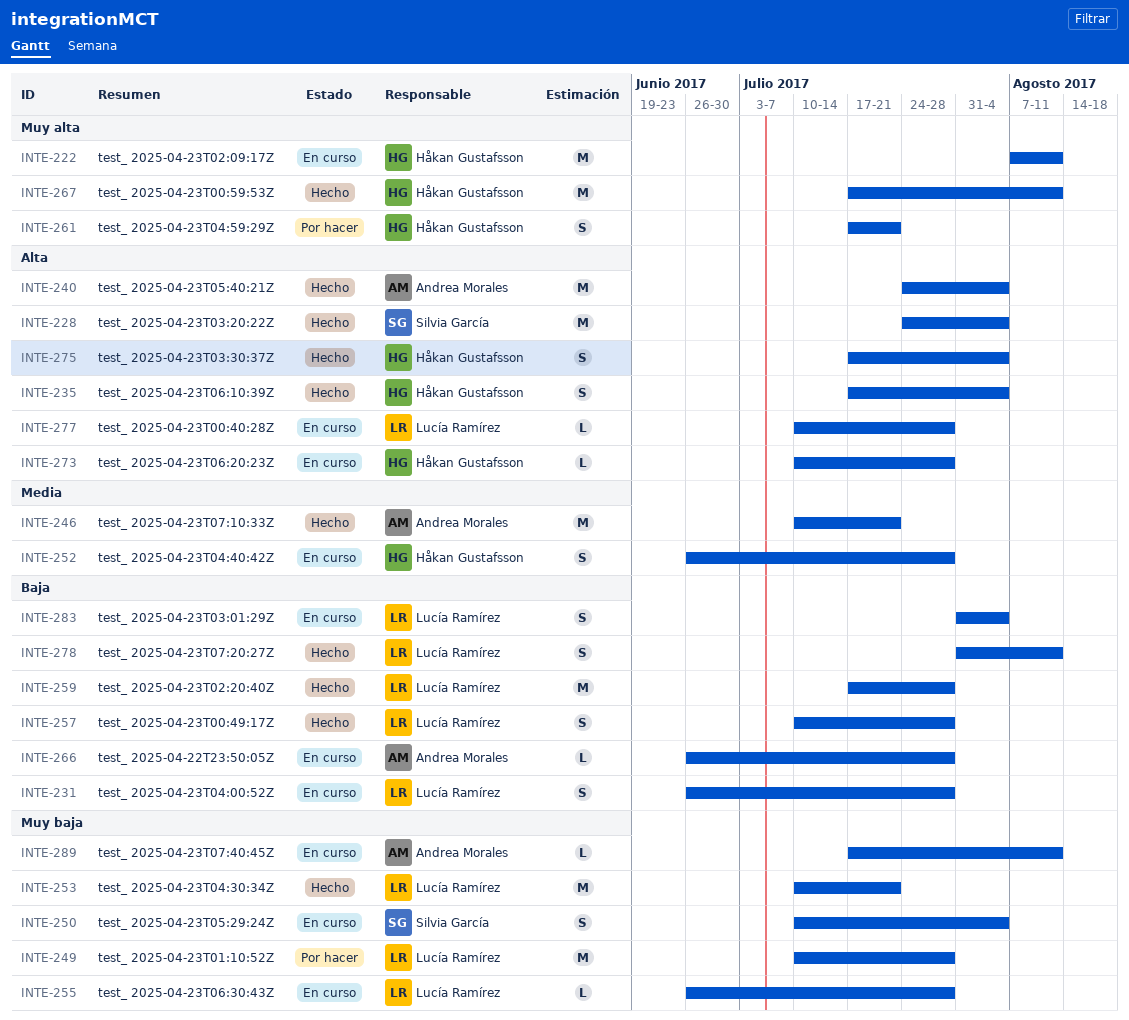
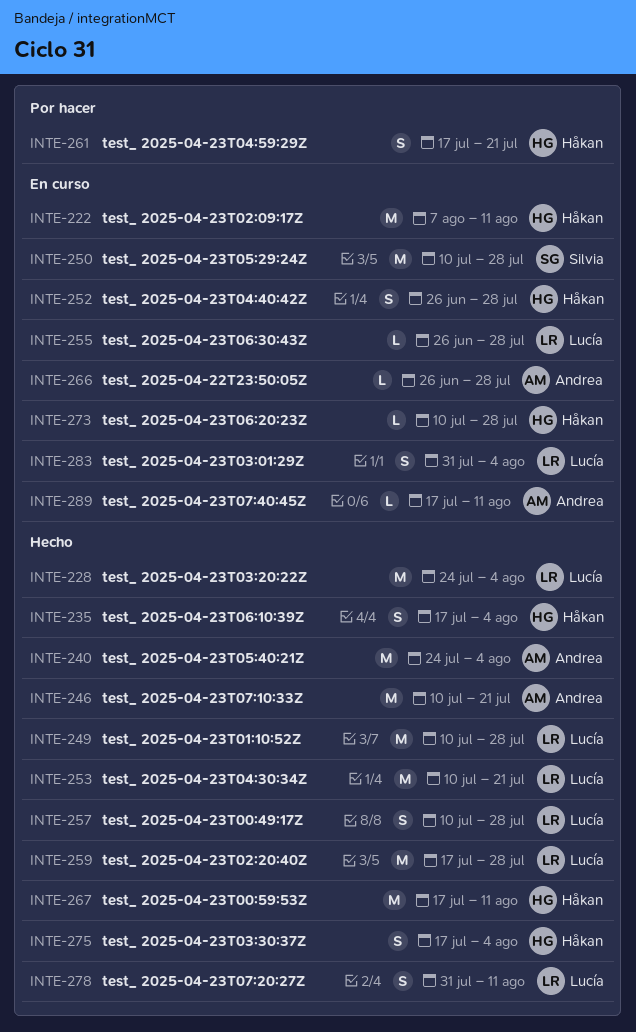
INTE-228, owner: Silvia García -> Lucía Ramírez
INTE-231: present -> none
INTE-249, status: Por hacer -> Hecho
INTE-250, estimate: S -> M
INTE-250, due: Aug 4 -> Jul 28
INTE-277: present -> none

